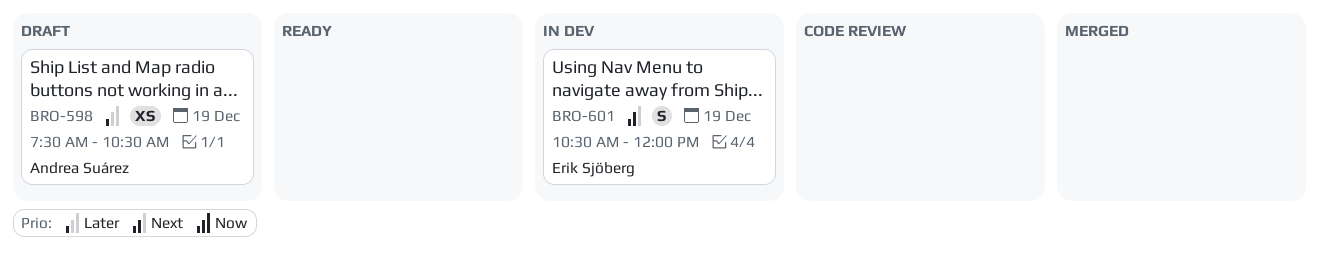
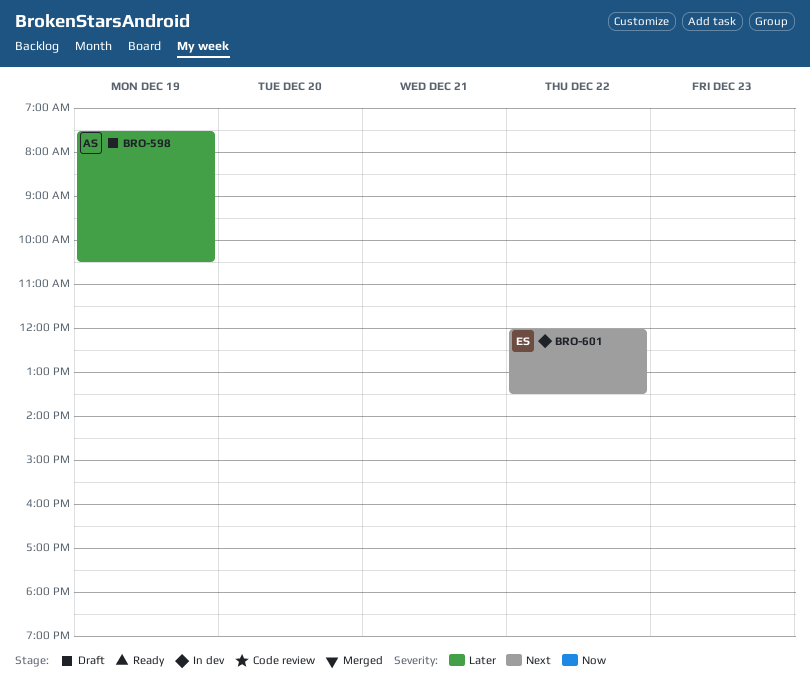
BRO-601, day: Dec 19 -> Dec 22
BRO-601, begins: 10:30 -> 12:00
BRO-601, ends: 12:00 -> 13:30

